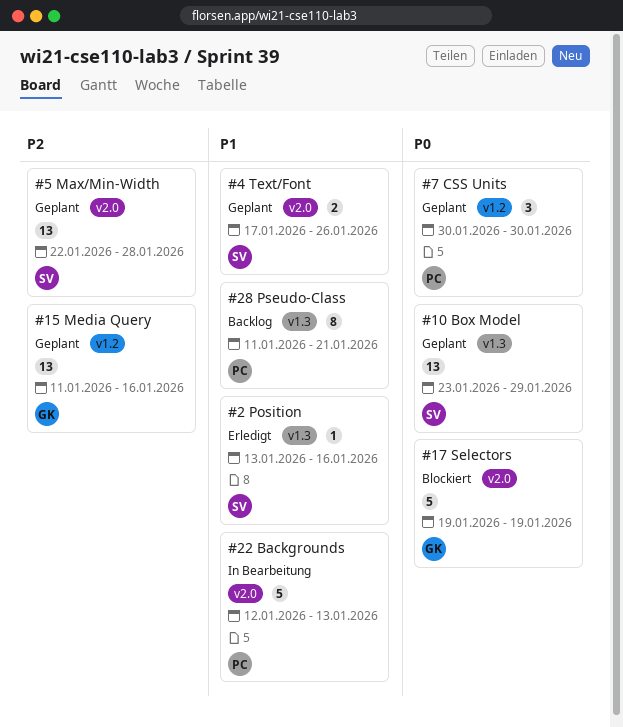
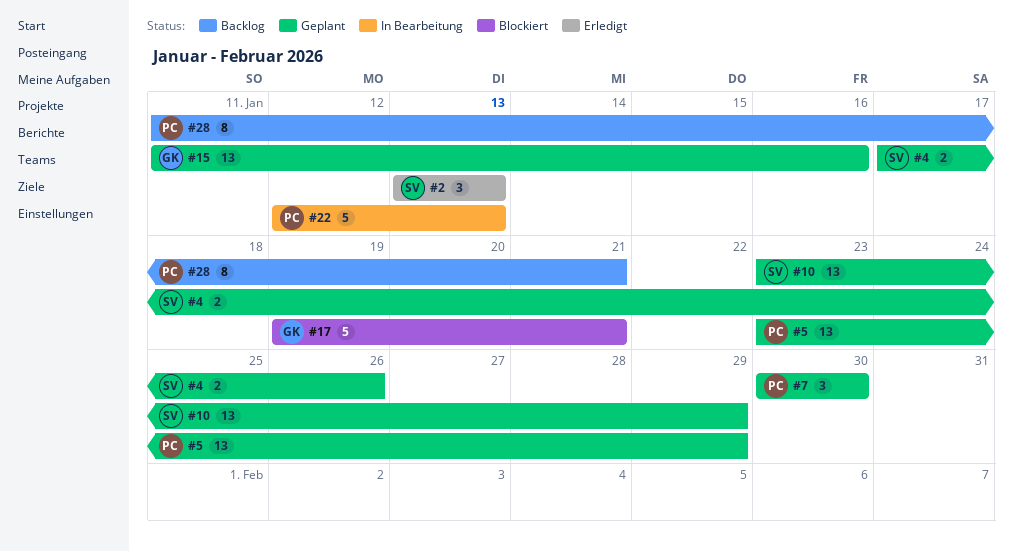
#2, estimate: 1 -> 3
#2, due: Jan 16 -> Jan 13
#5, owner: SV -> PC
#5, start: Jan 22 -> Jan 23
#5, due: Jan 28 -> Jan 29
#17, due: Jan 19 -> Jan 21

